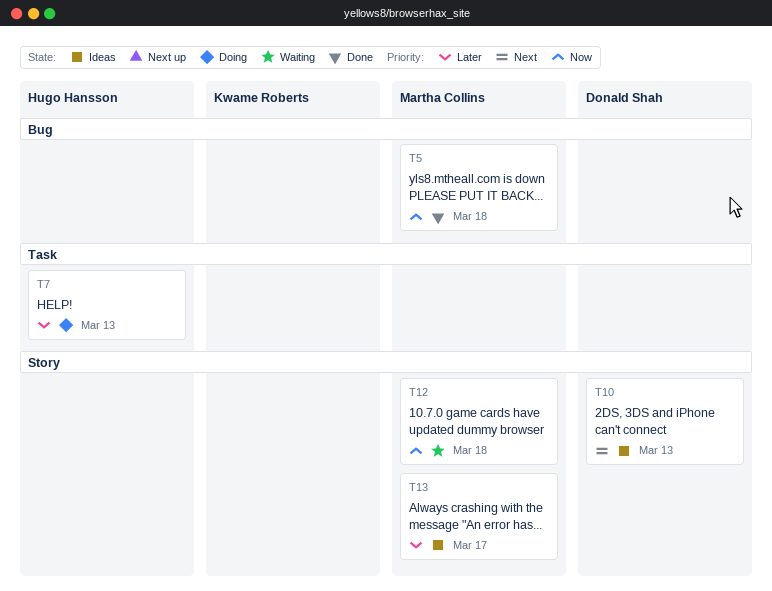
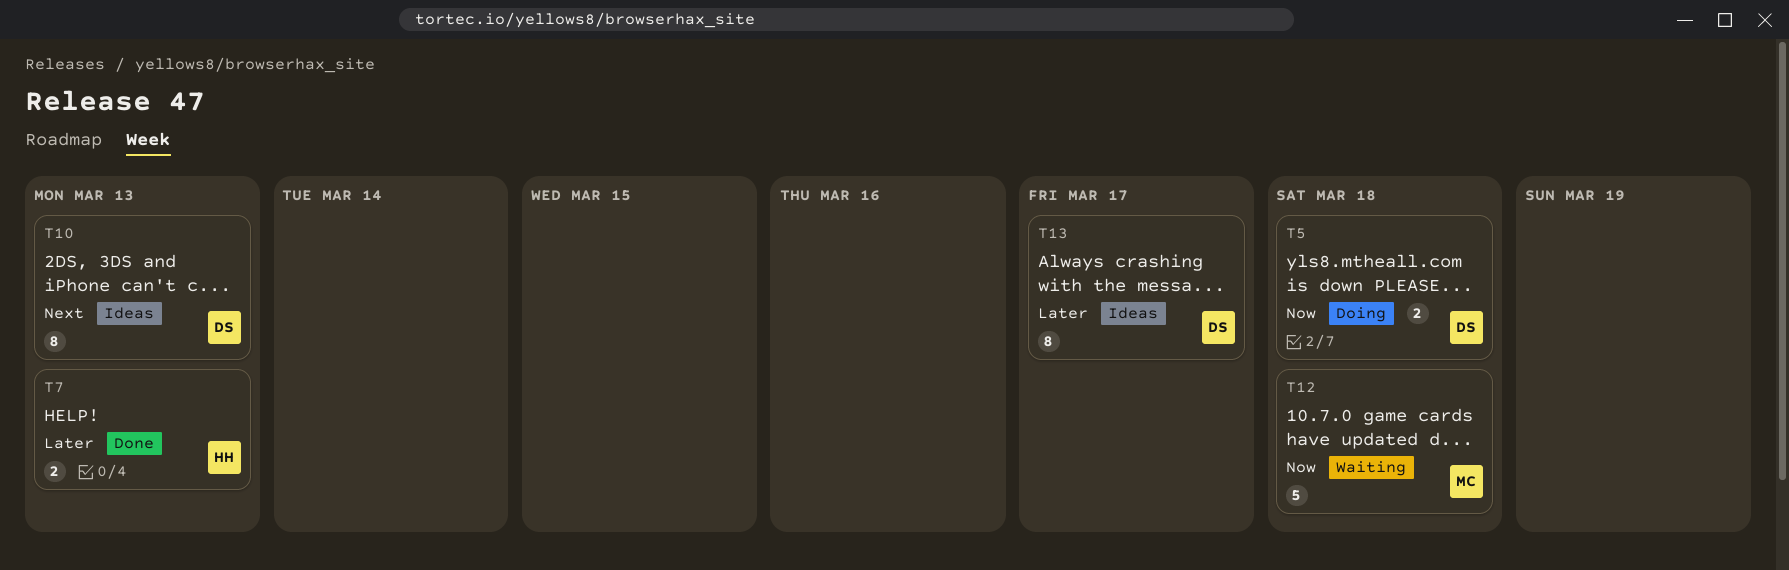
T5, status: Done -> Doing
T5, owner: Martha Collins -> Donald Shah
T7, status: Doing -> Done
T13, owner: Martha Collins -> Donald Shah

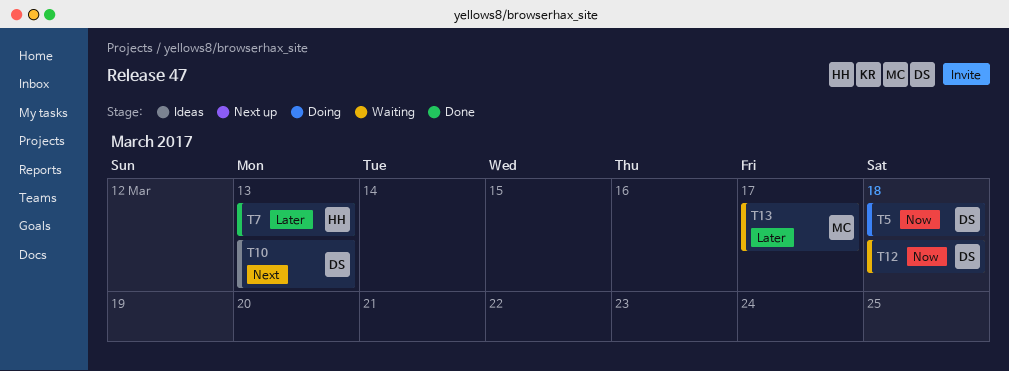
T12, owner: MC -> DS
T13, status: Ideas -> Waiting
T13, owner: DS -> MC

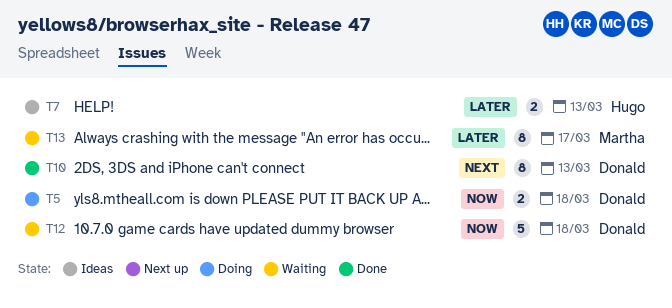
T7, status: Done -> Ideas
T10, status: Ideas -> Done

